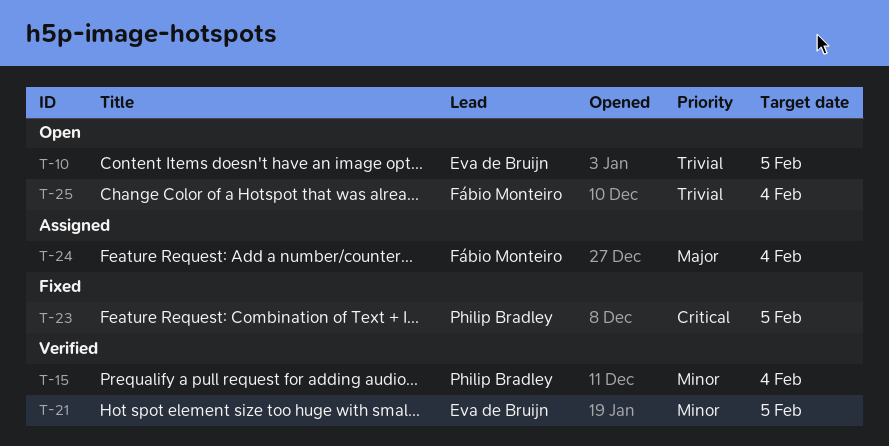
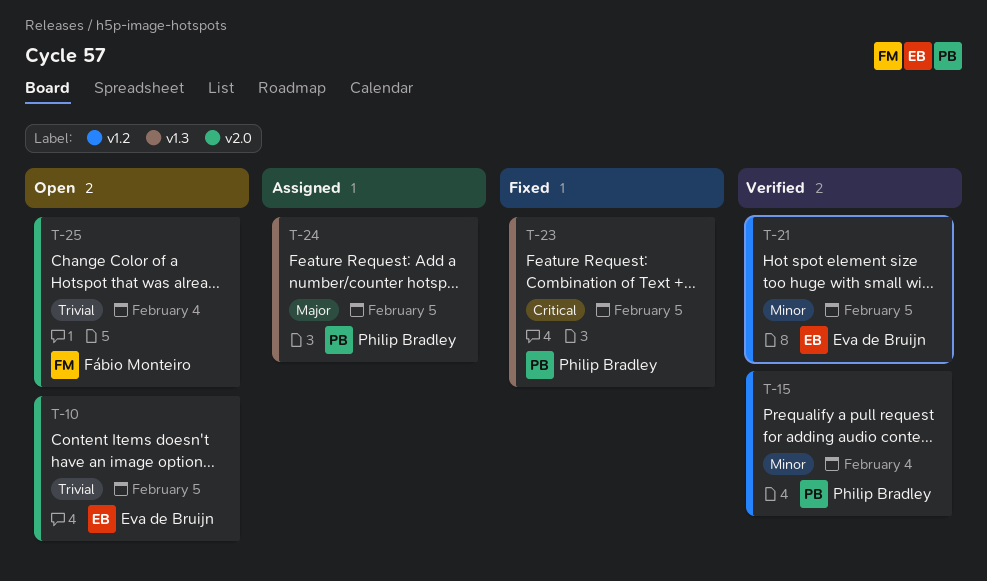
T-24, owner: Fábio Monteiro -> Philip Bradley
T-24, due: Feb 4 -> Feb 5

